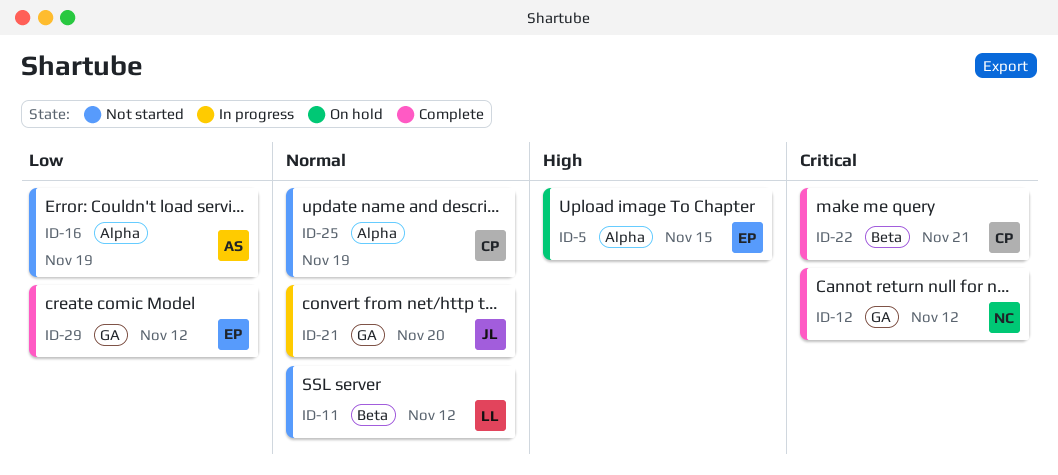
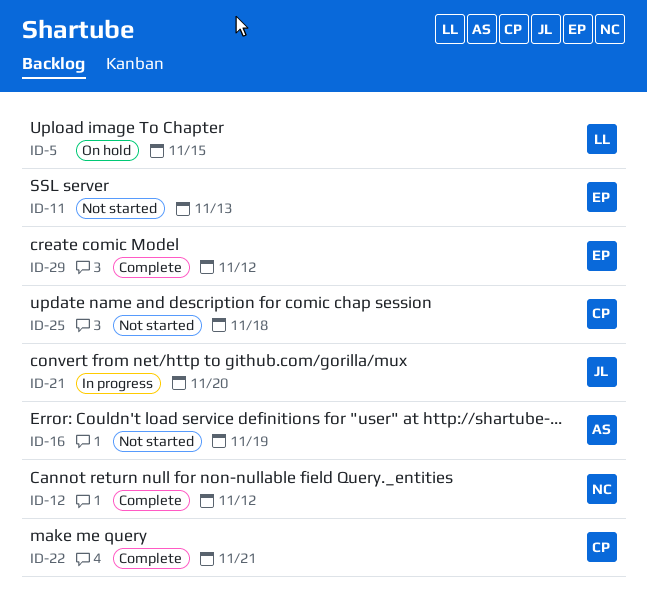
ID-5, owner: EP -> LL
ID-11, owner: LL -> EP
ID-11, due: Nov 12 -> Nov 13
ID-25, due: Nov 19 -> Nov 18

